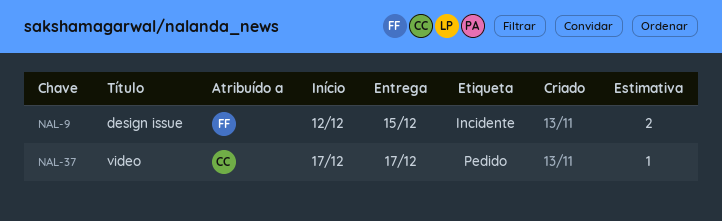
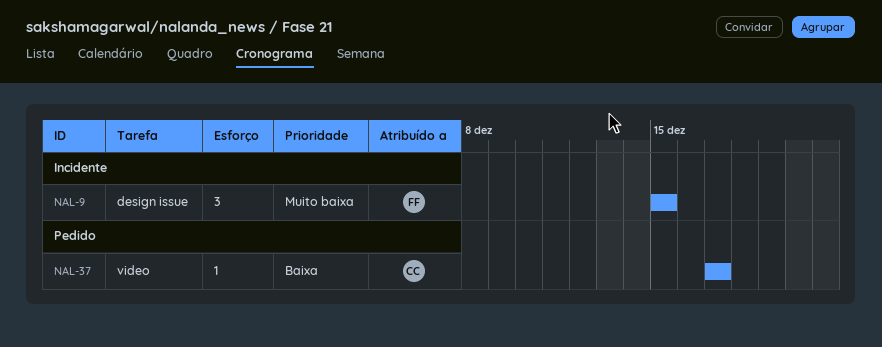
NAL-9, estimate: 2 -> 3
NAL-9, start: Dec 12 -> Dec 15

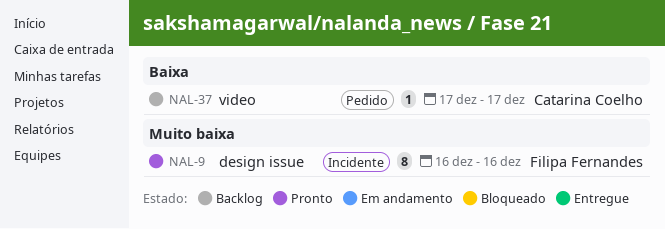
NAL-9, estimate: 3 -> 8
NAL-9, start: Dec 15 -> Dec 16
NAL-9, due: Dec 15 -> Dec 16

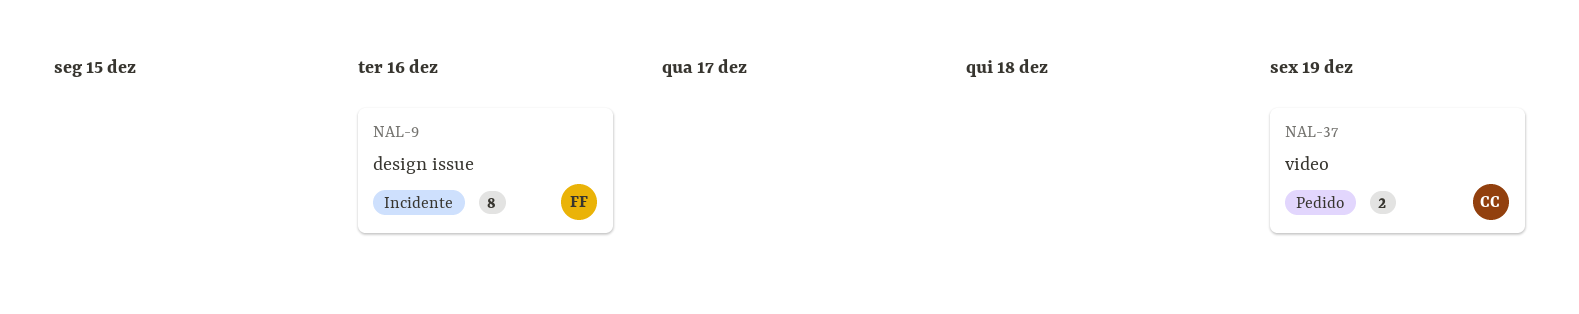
NAL-37, estimate: 1 -> 2
NAL-37, due: Dec 17 -> Dec 19

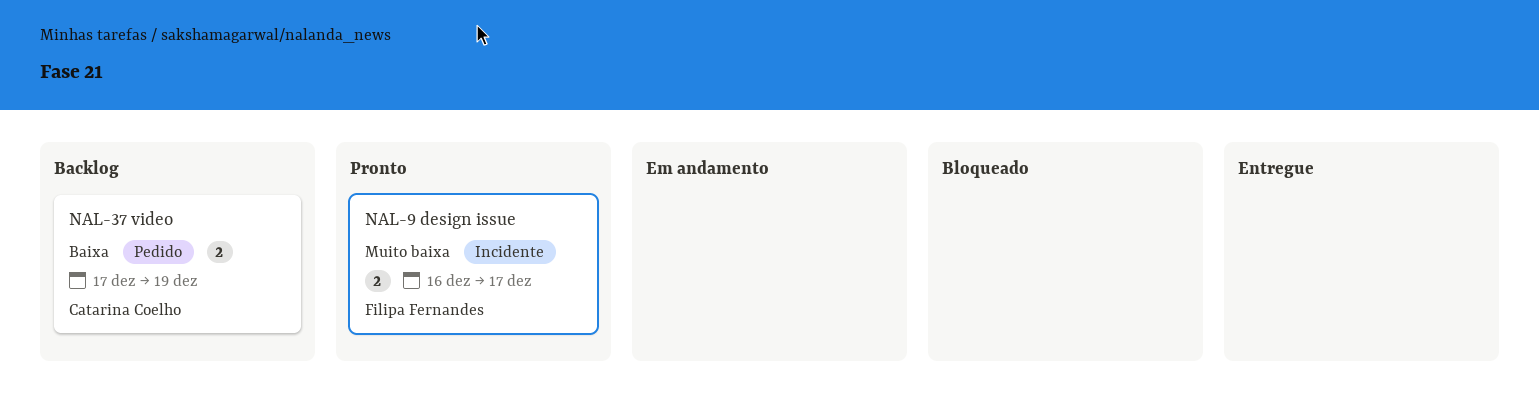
NAL-9, estimate: 8 -> 2
NAL-9, due: Dec 16 -> Dec 17

